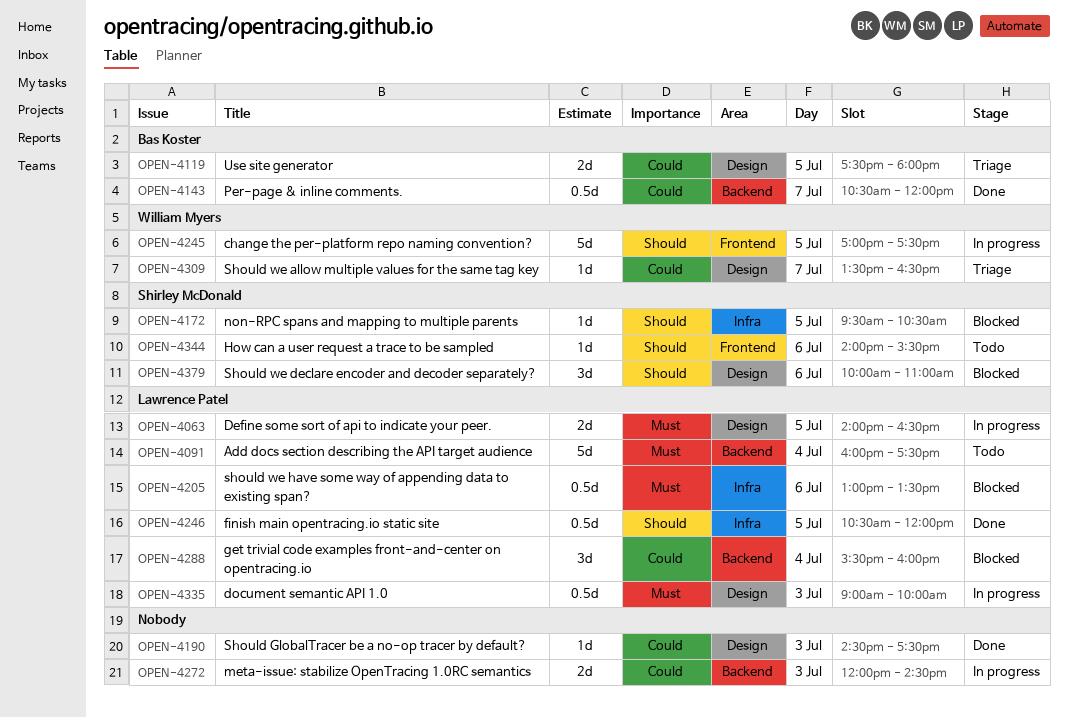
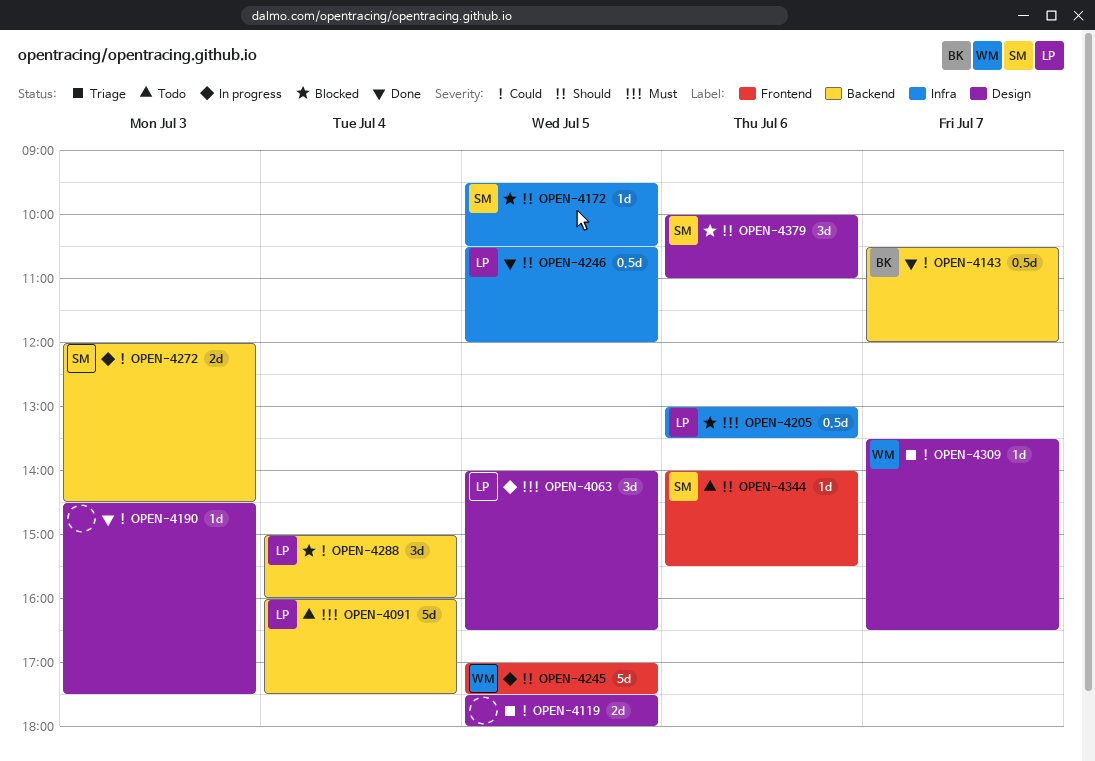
OPEN-4063, estimate: 2d -> 3d
OPEN-4119, owner: Bas Koster -> none
OPEN-4272, owner: none -> Shirley McDonald
OPEN-4288, begins: 15:30 -> 15:00
OPEN-4335: present -> none

